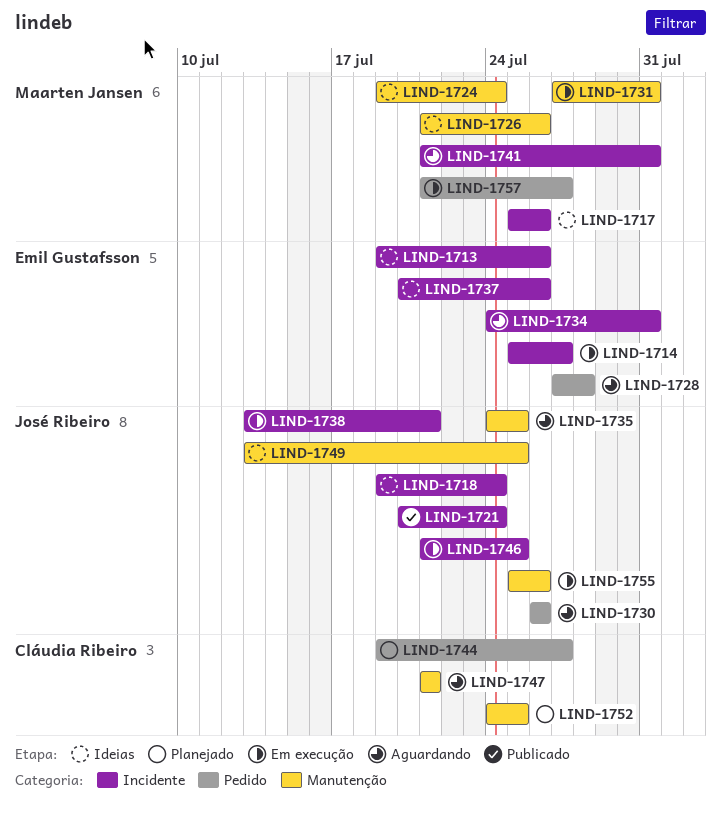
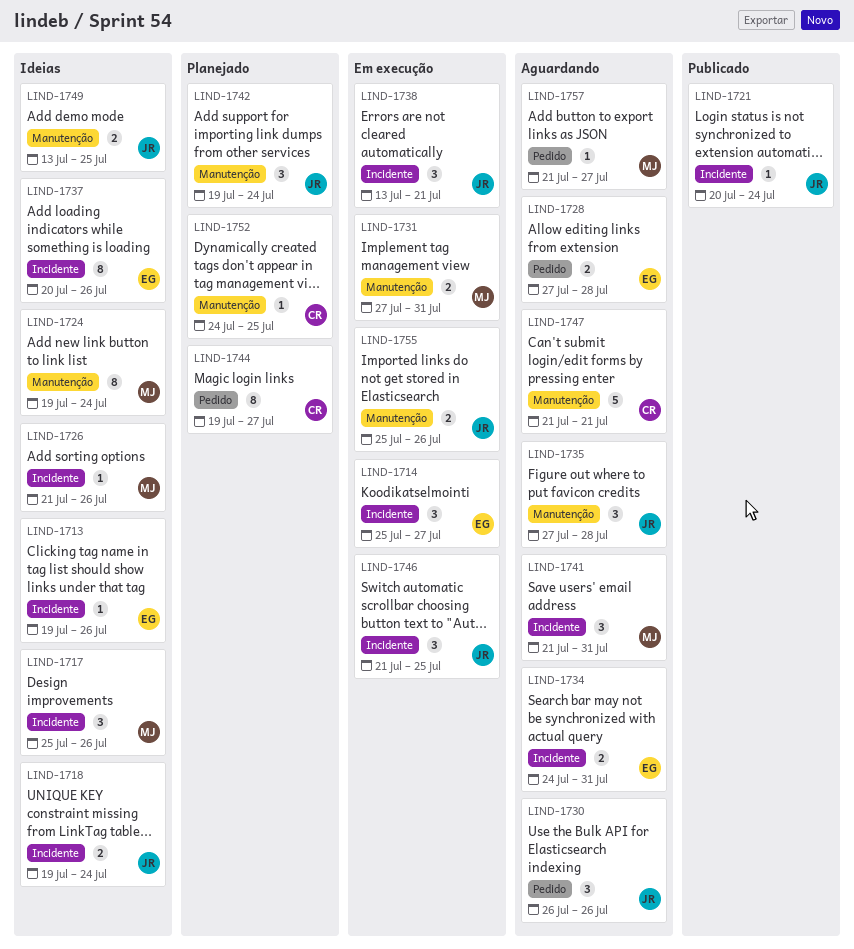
LIND-1726, label: Manutenção -> Incidente
LIND-1735, start: Jul 24 -> Jul 27
LIND-1735, due: Jul 25 -> Jul 28
LIND-1742: none -> present
LIND-1757, status: Em execução -> Aguardando

